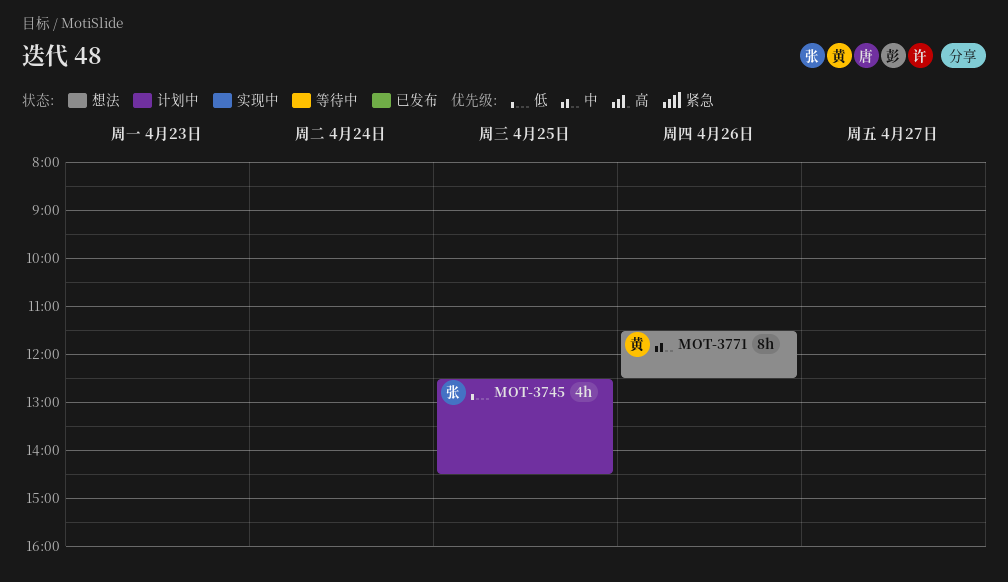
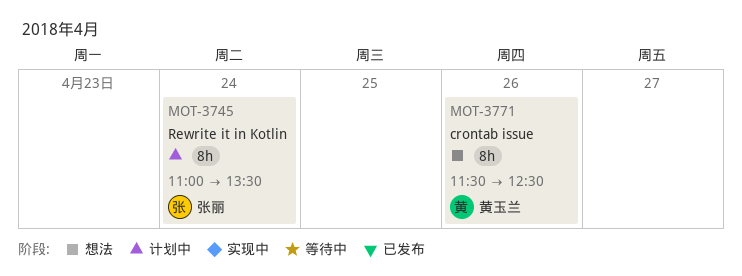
MOT-3745, estimate: 4h -> 8h
MOT-3745, day: Apr 25 -> Apr 24
MOT-3745, begins: 12:30 -> 11:00
MOT-3745, ends: 14:30 -> 13:30

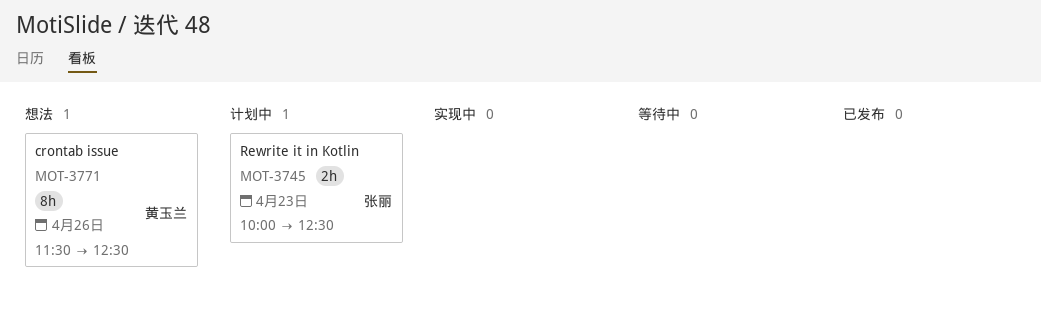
MOT-3745, estimate: 8h -> 2h
MOT-3745, day: Apr 24 -> Apr 23
MOT-3745, begins: 11:00 -> 10:00
MOT-3745, ends: 13:30 -> 12:30

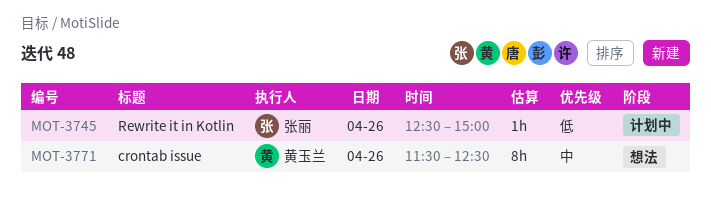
MOT-3745, estimate: 2h -> 1h
MOT-3745, day: Apr 23 -> Apr 26
MOT-3745, begins: 10:00 -> 12:30
MOT-3745, ends: 12:30 -> 15:00

